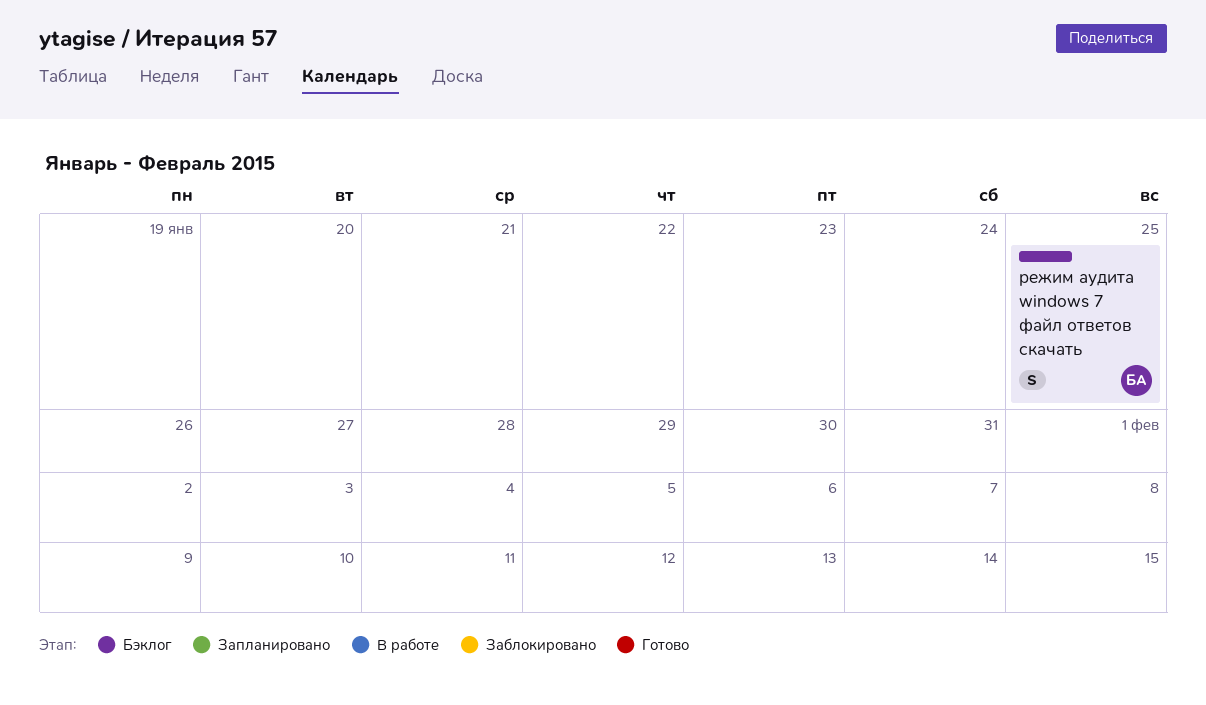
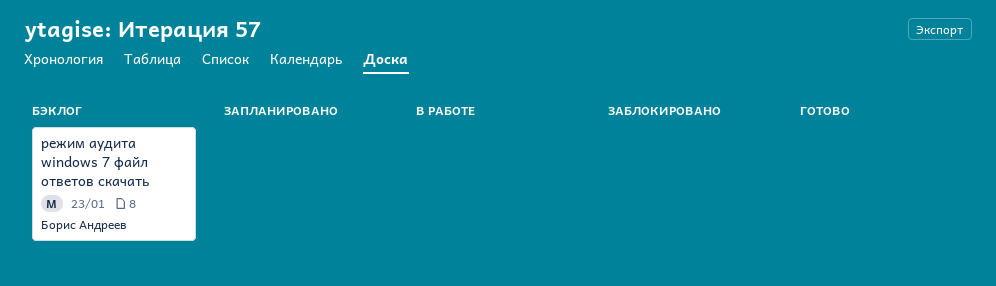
режим аудита windows 7 файл ответов скачать, estimate: S -> M
режим аудита windows 7 файл ответов скачать, due: Jan 25 -> Jan 23

